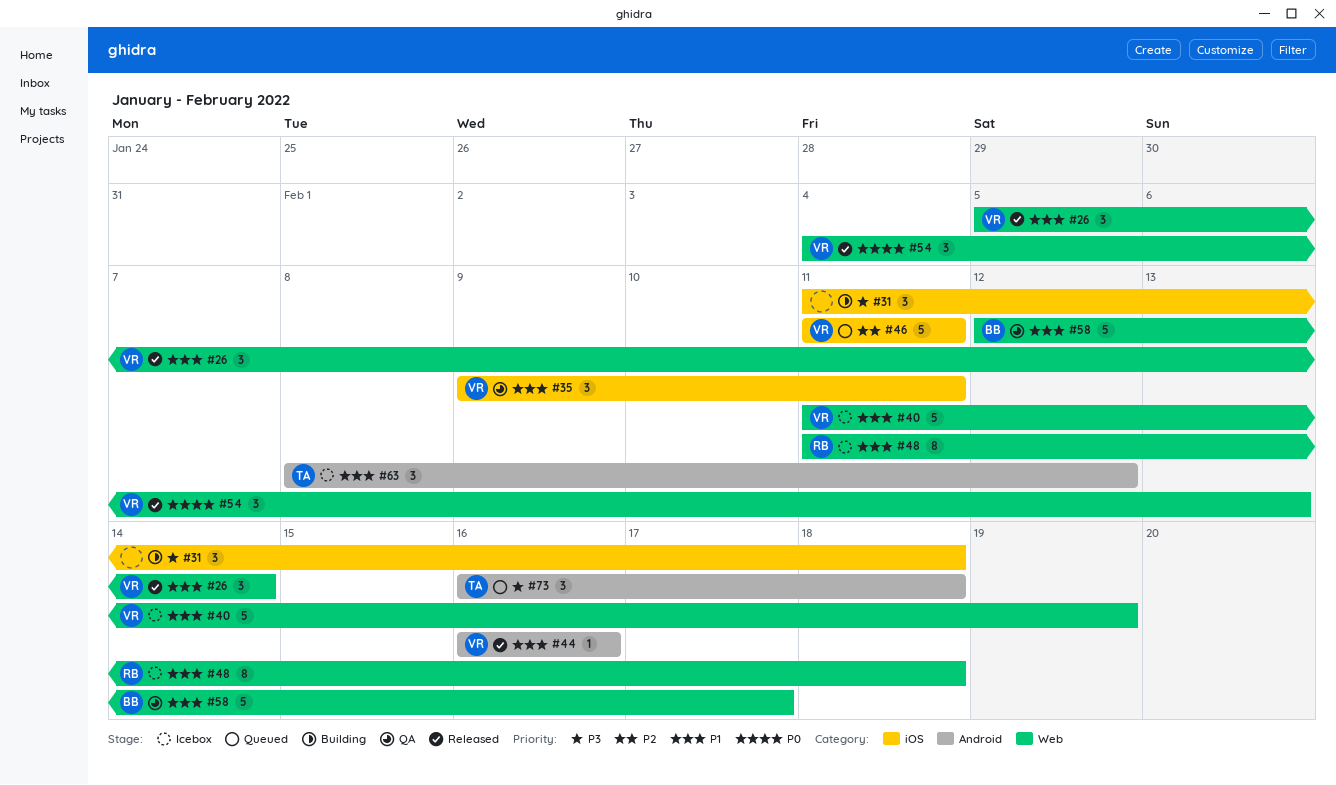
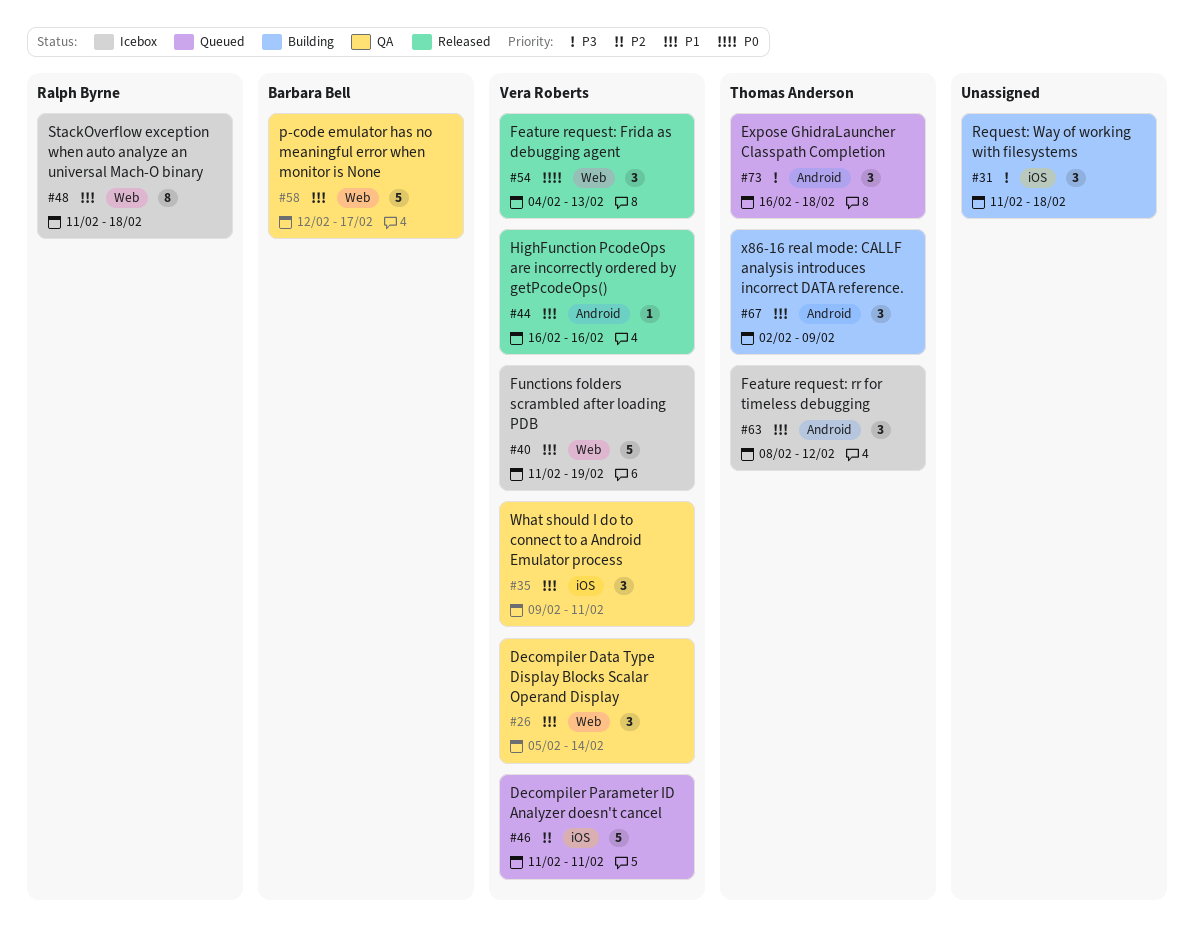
#26, status: Released -> QA
#67: none -> present

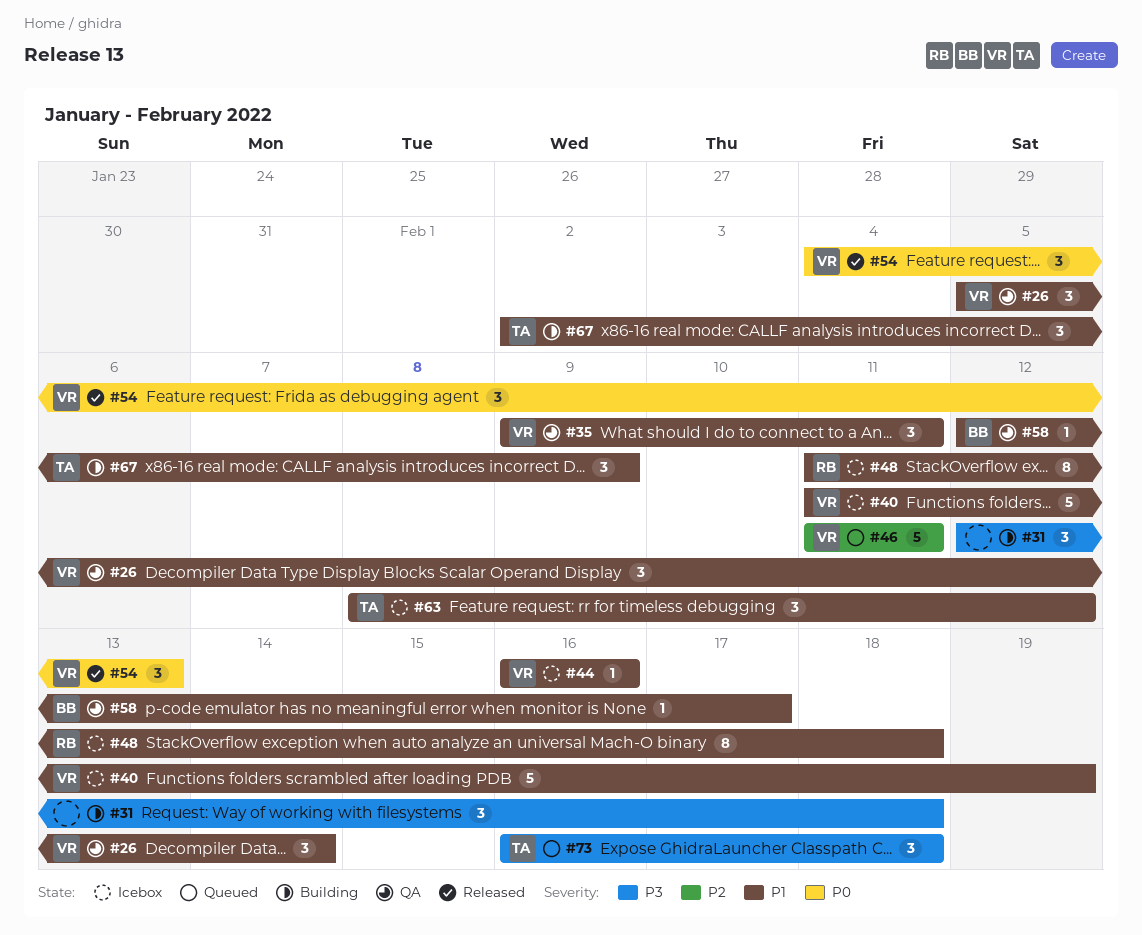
#31, start: Feb 11 -> Feb 12
#44, status: Released -> Icebox
#58, estimate: 5 -> 1

